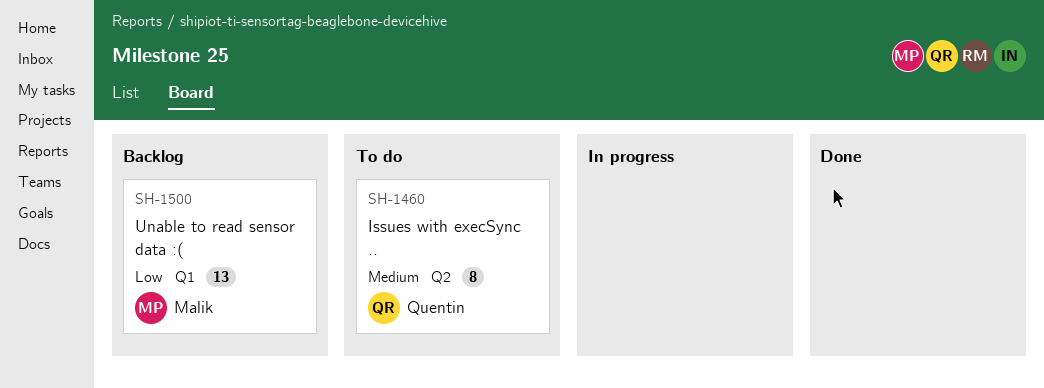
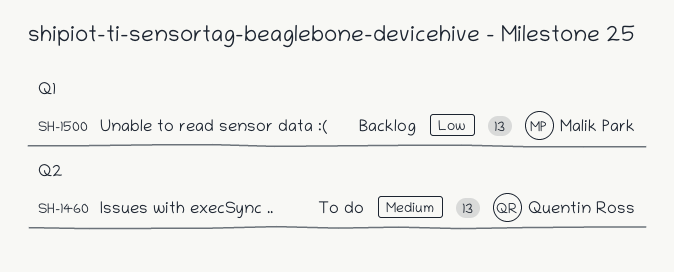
SH-1460, estimate: 8 -> 13

